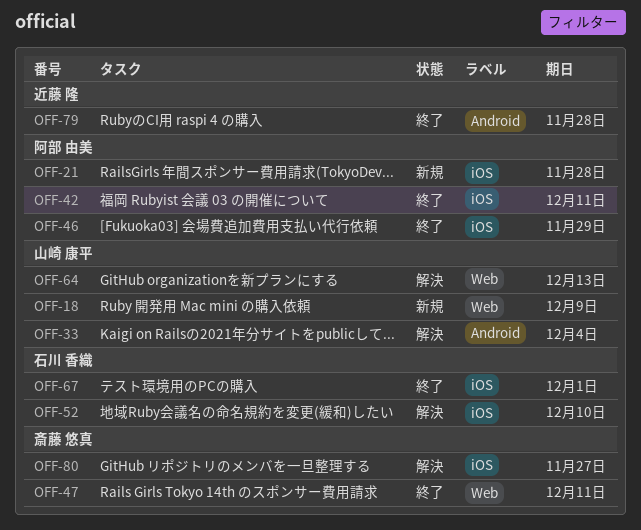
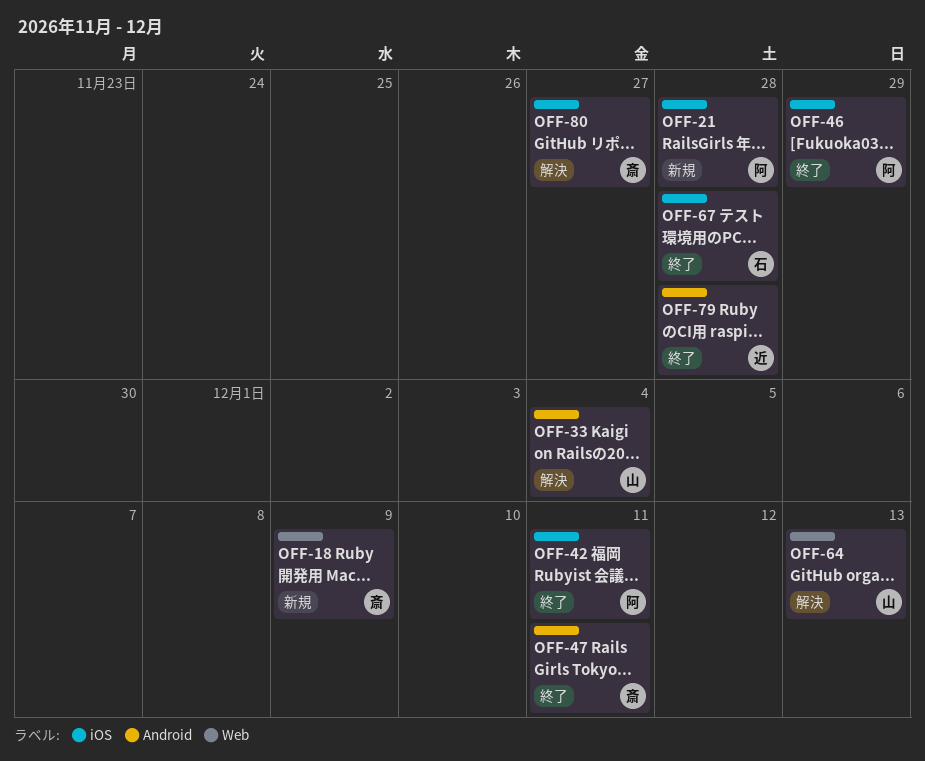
OFF-18, owner: 山崎 康平 -> 斎藤 悠真
OFF-47, label: Web -> Android
OFF-52: present -> none
OFF-67, due: Dec 1 -> Nov 28

